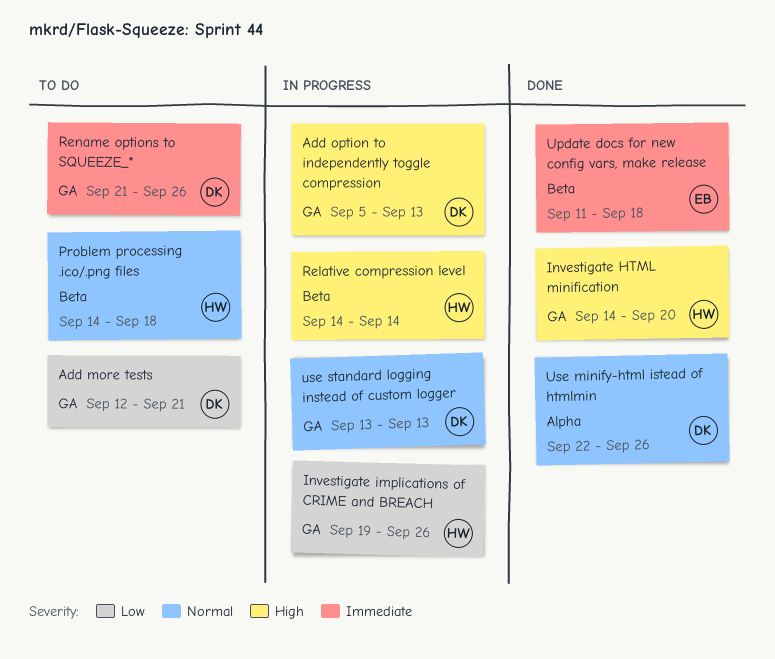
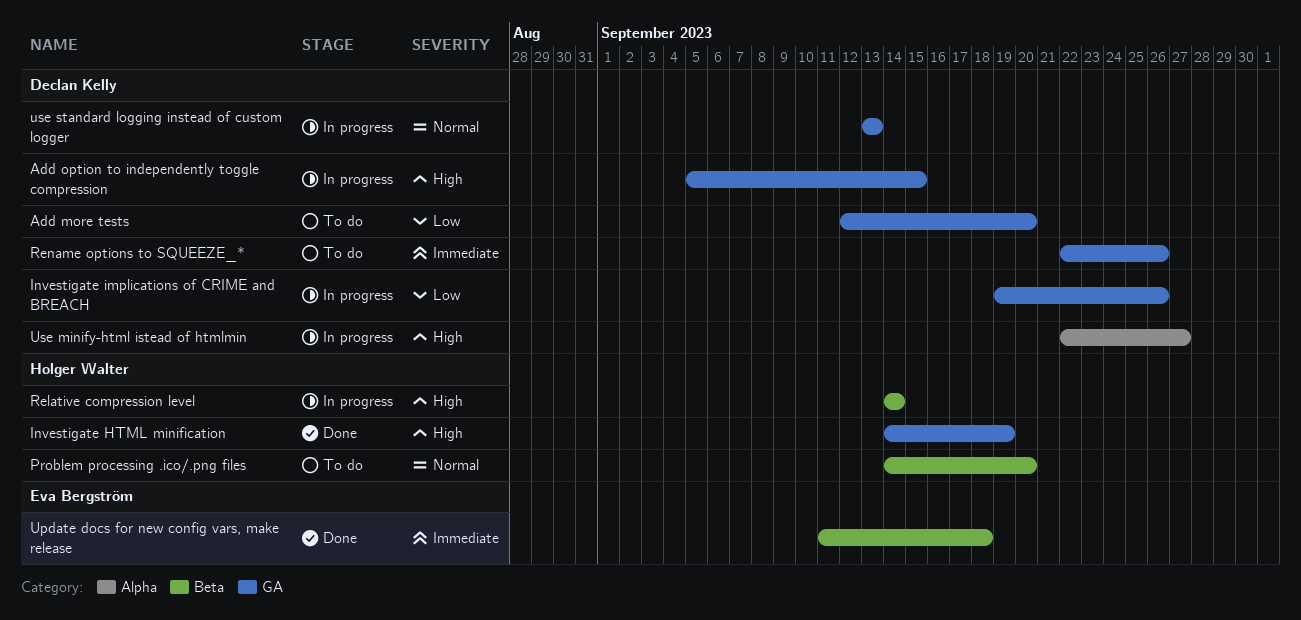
Add more tests, due: Sep 21 -> Sep 20
Add option to independently toggle compression, due: Sep 13 -> Sep 15
Investigate HTML minification, due: Sep 20 -> Sep 19
Investigate implications of CRIME and BREACH, owner: Holger Walter -> Declan Kelly
Problem processing .ico/.png files, due: Sep 18 -> Sep 20
Rename options to SQUEEZE_*, start: Sep 21 -> Sep 22
Use minify-html istead of htmlmin, status: Done -> In progress
Use minify-html istead of htmlmin, priority: Normal -> High
Use minify-html istead of htmlmin, due: Sep 26 -> Sep 27

